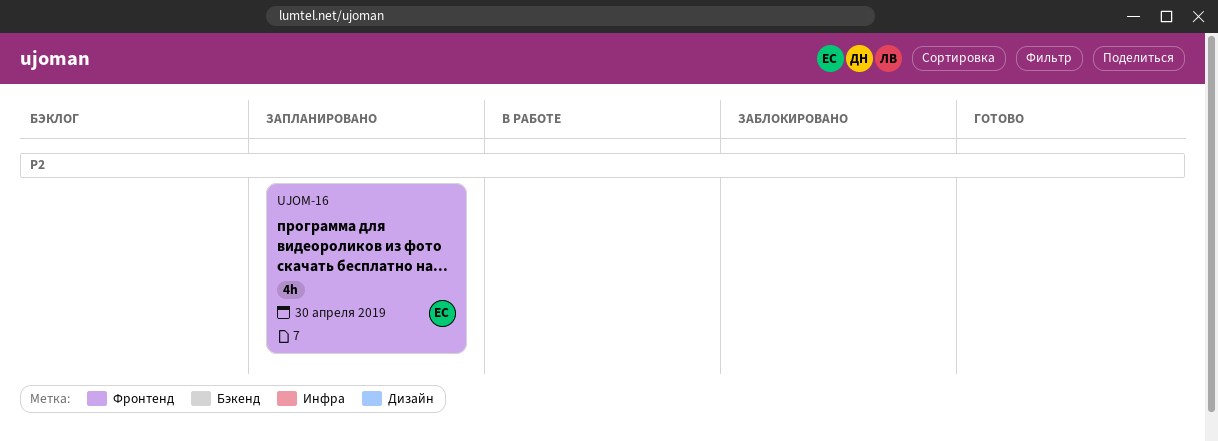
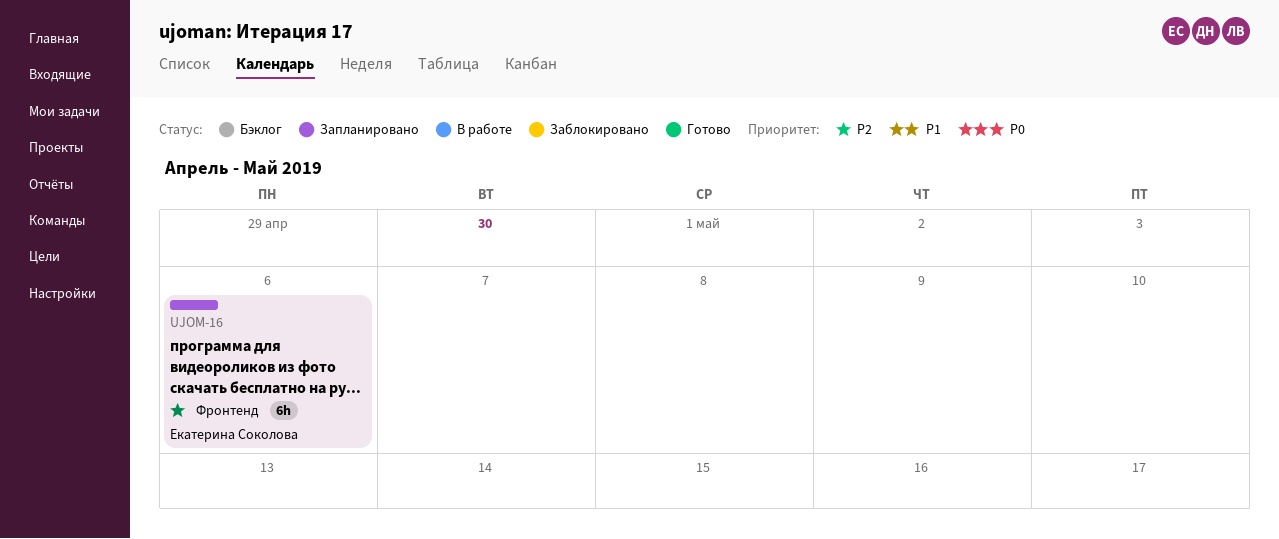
UJOM-16, estimate: 4h -> 6h
UJOM-16, due: Apr 30 -> May 6

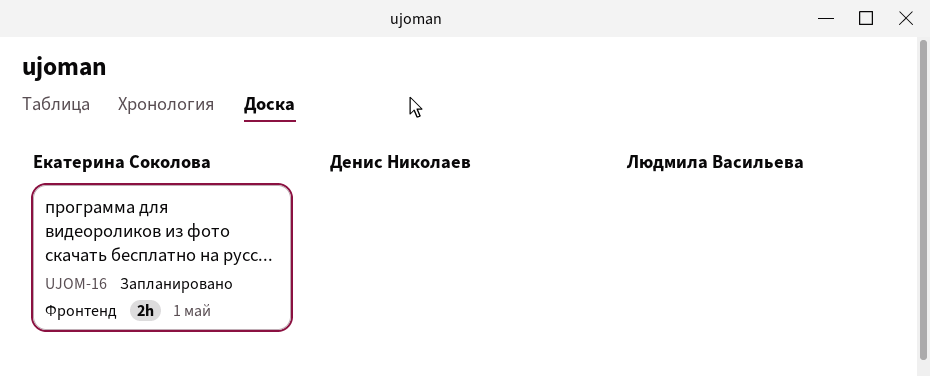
UJOM-16, estimate: 6h -> 2h
UJOM-16, due: May 6 -> May 1

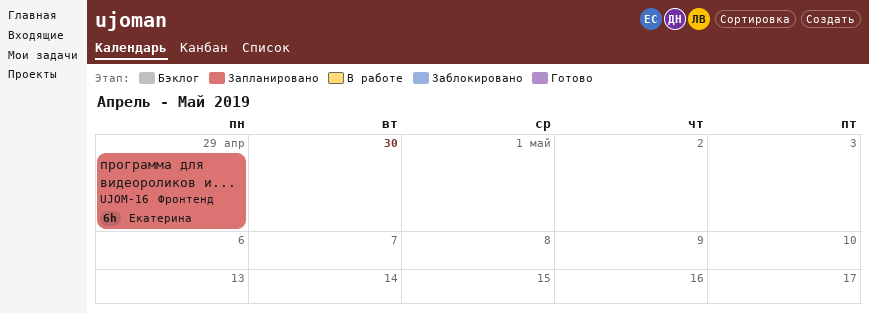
UJOM-16, estimate: 2h -> 6h
UJOM-16, due: May 1 -> Apr 29

